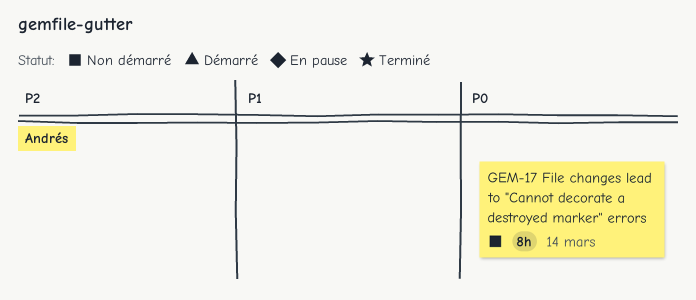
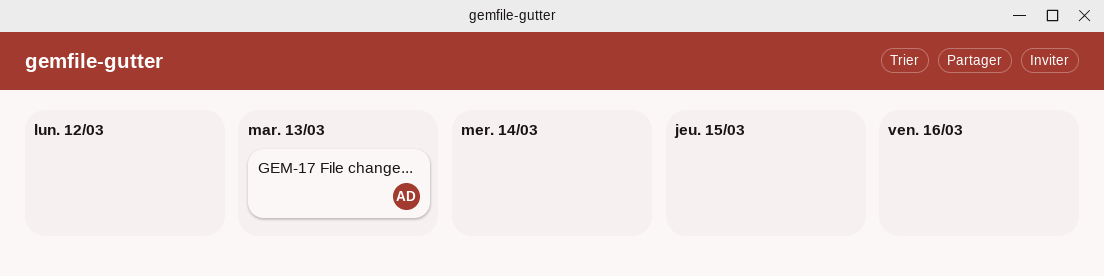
GEM-17, due: Mar 14 -> Mar 13

